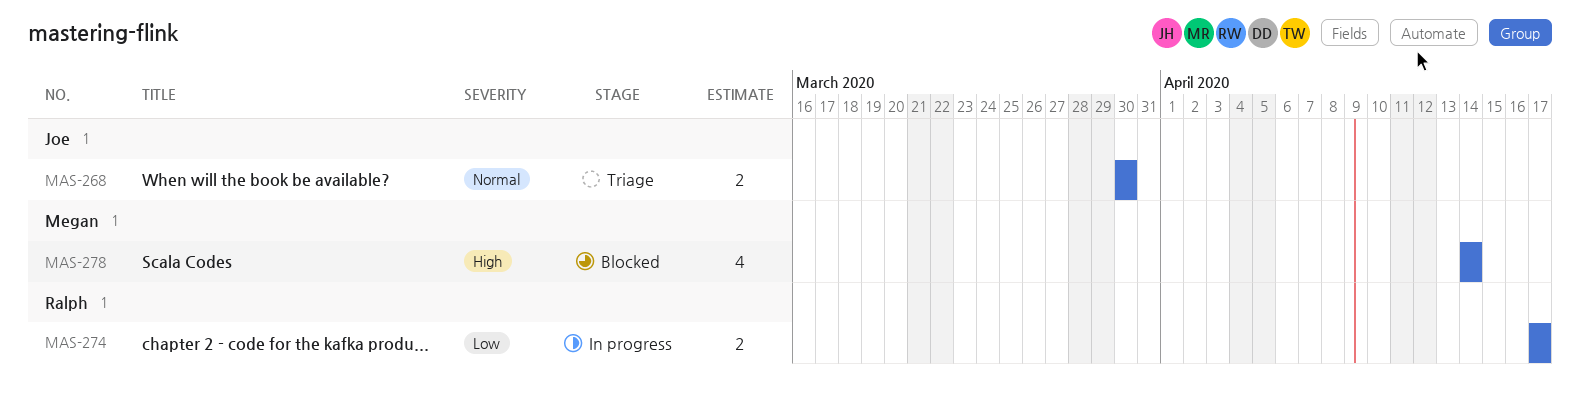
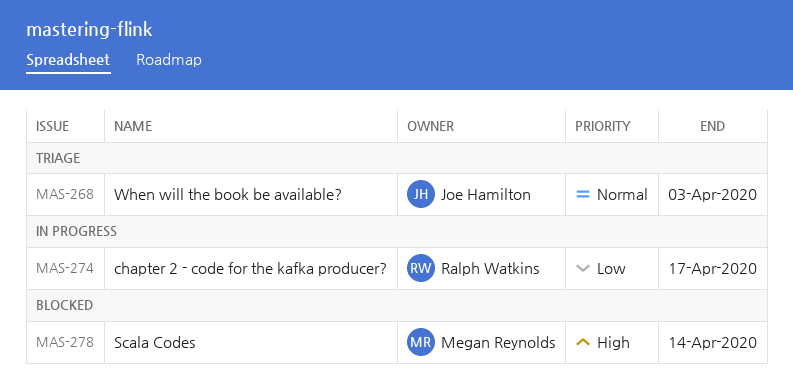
MAS-268, due: Mar 30 -> Apr 3

